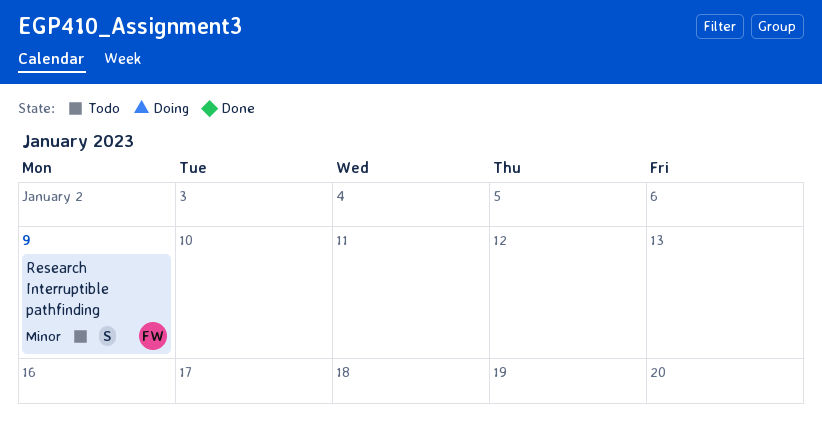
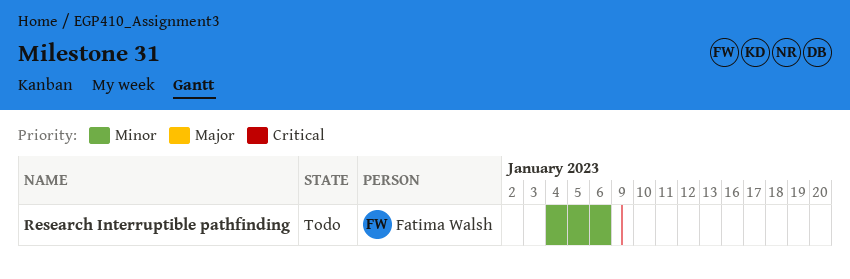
Research Interruptible pathfinding, due: Jan 9 -> Jan 6

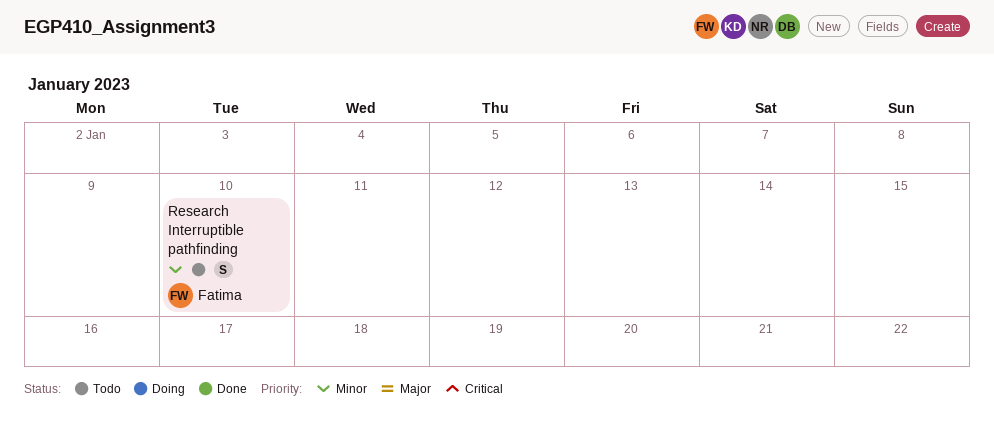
Research Interruptible pathfinding, due: Jan 6 -> Jan 10

